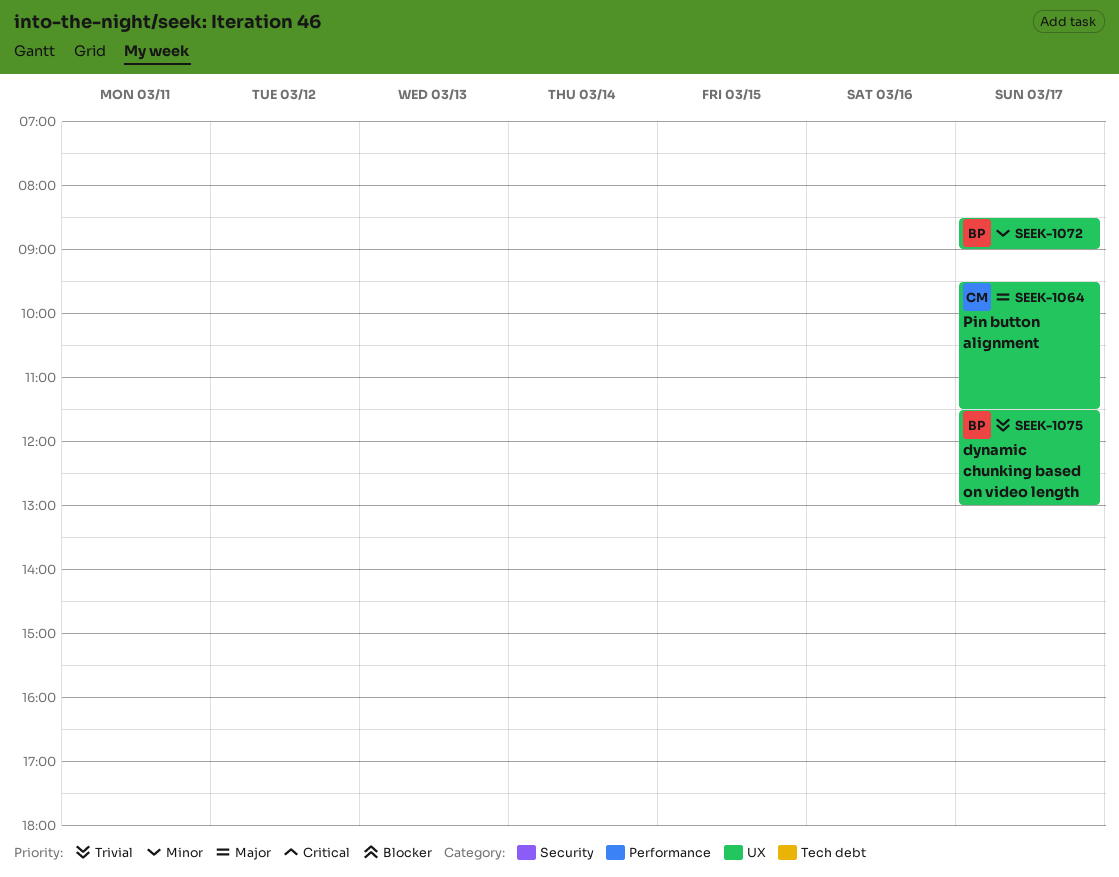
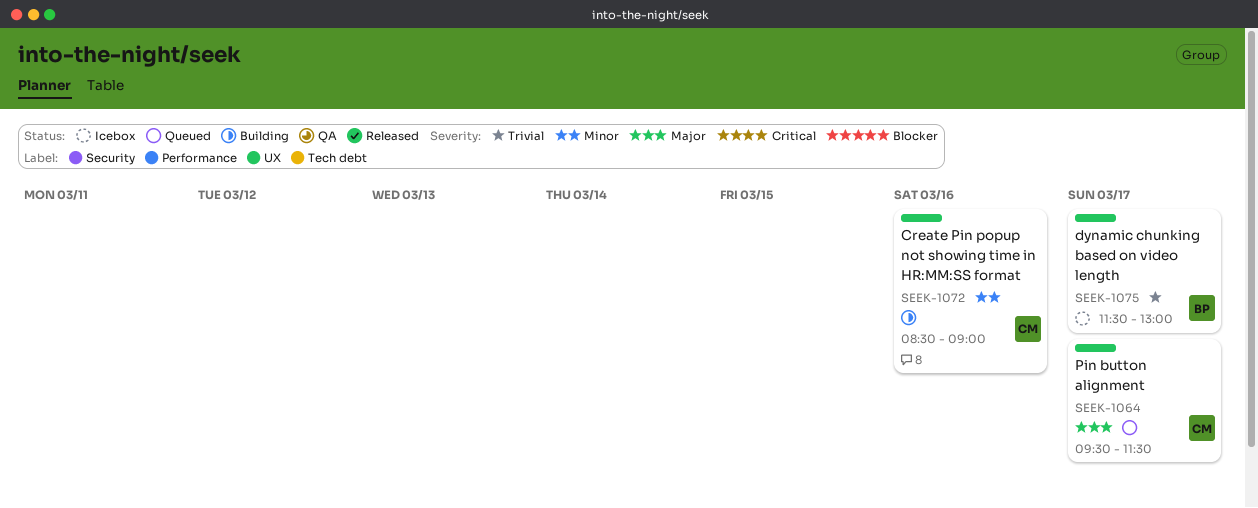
SEEK-1072, owner: BP -> CM
SEEK-1072, day: Mar 17 -> Mar 16

